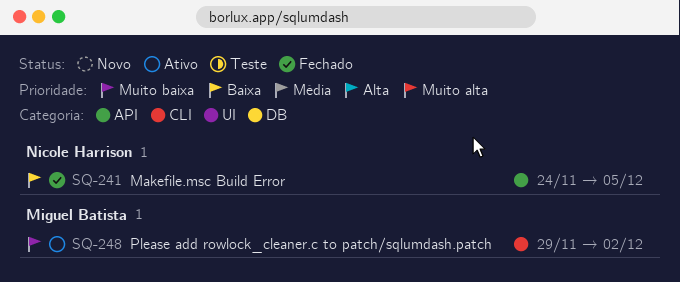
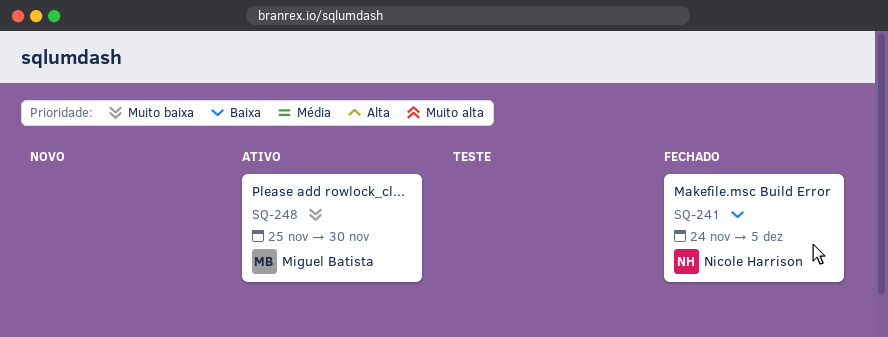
SQ-248, start: Nov 29 -> Nov 25
SQ-248, due: Dec 2 -> Nov 30

